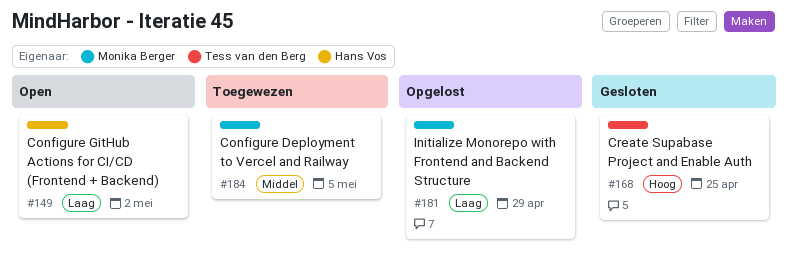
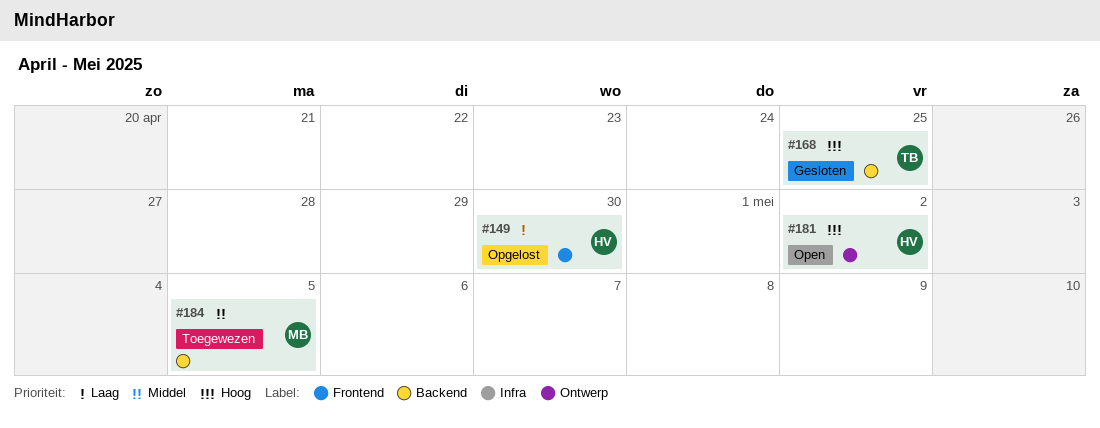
#149, status: Open -> Opgelost
#149, due: May 2 -> Apr 30
#181, status: Opgelost -> Open
#181, owner: Monika Berger -> Hans Vos
#181, priority: Laag -> Hoog
#181, due: Apr 29 -> May 2

